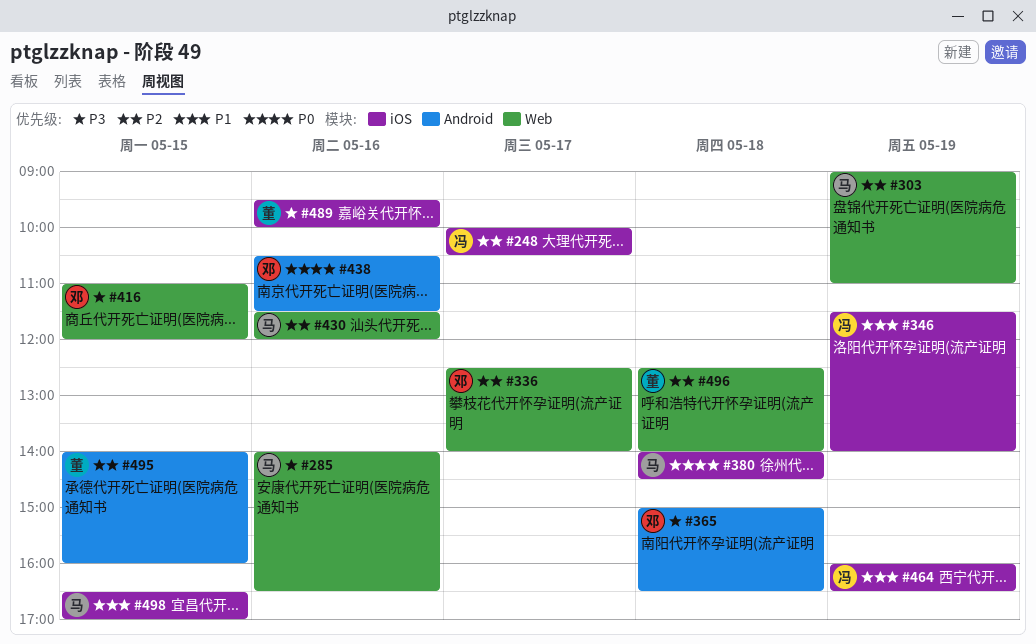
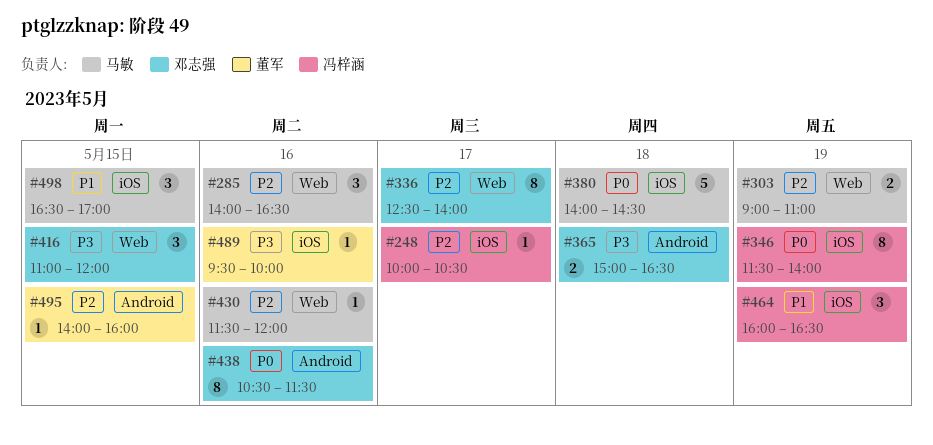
#285, priority: P3 -> P2
#346, priority: P1 -> P0
#496: present -> none

